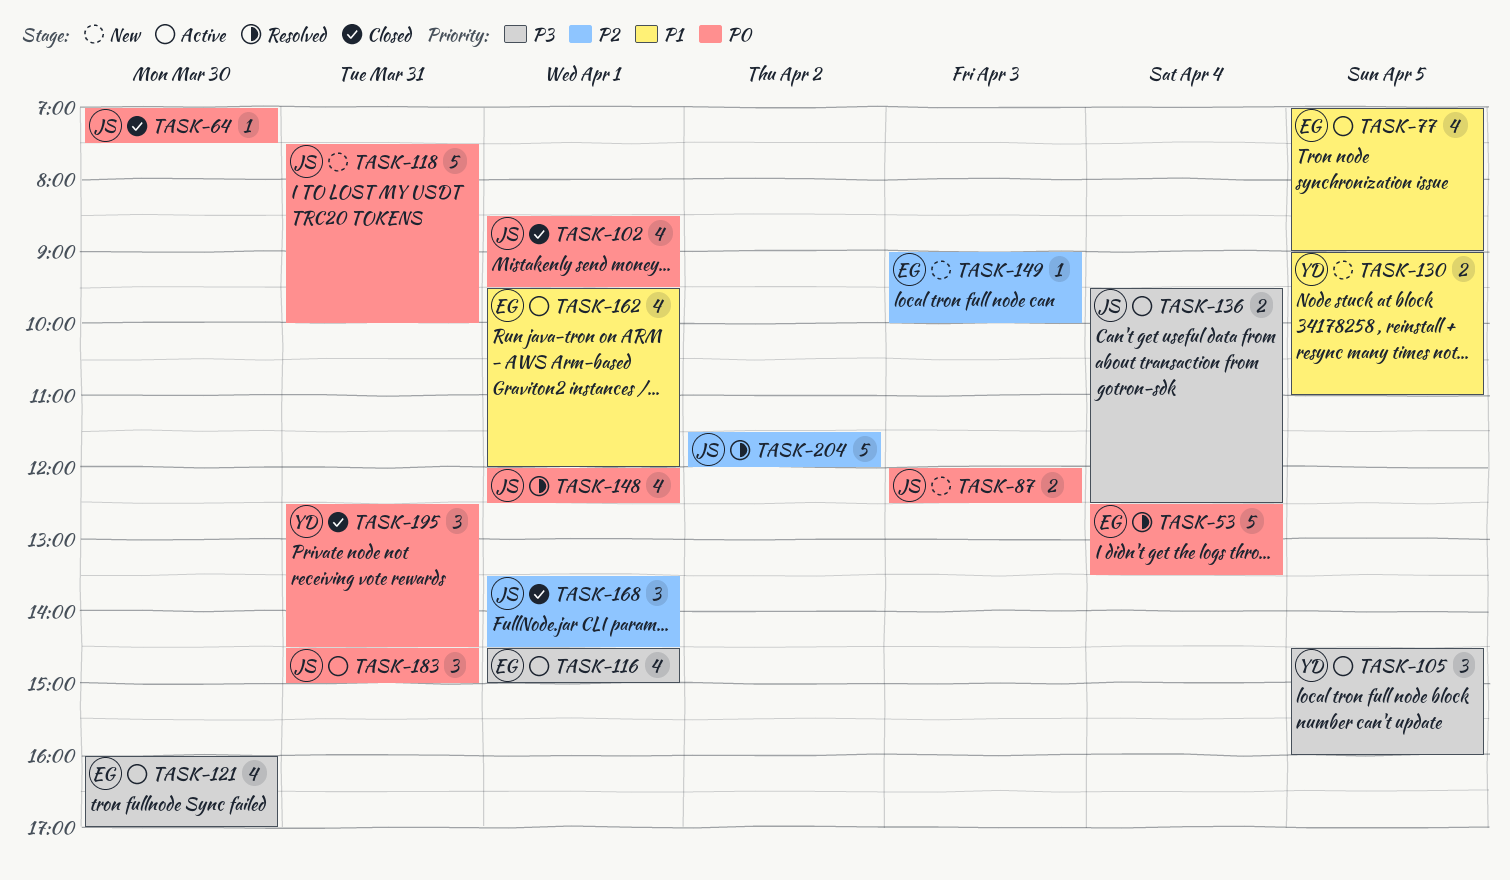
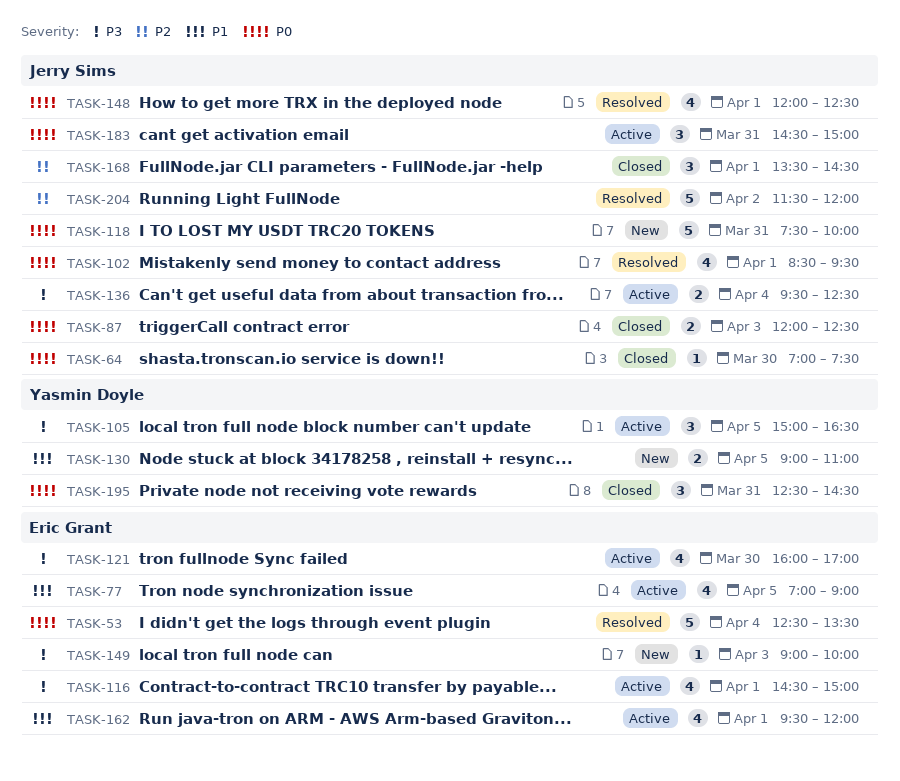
TASK-87, status: New -> Closed
TASK-102, status: Closed -> Resolved
TASK-105, begins: 14:30 -> 15:00
TASK-105, ends: 16:00 -> 16:30
TASK-149, priority: P2 -> P3

